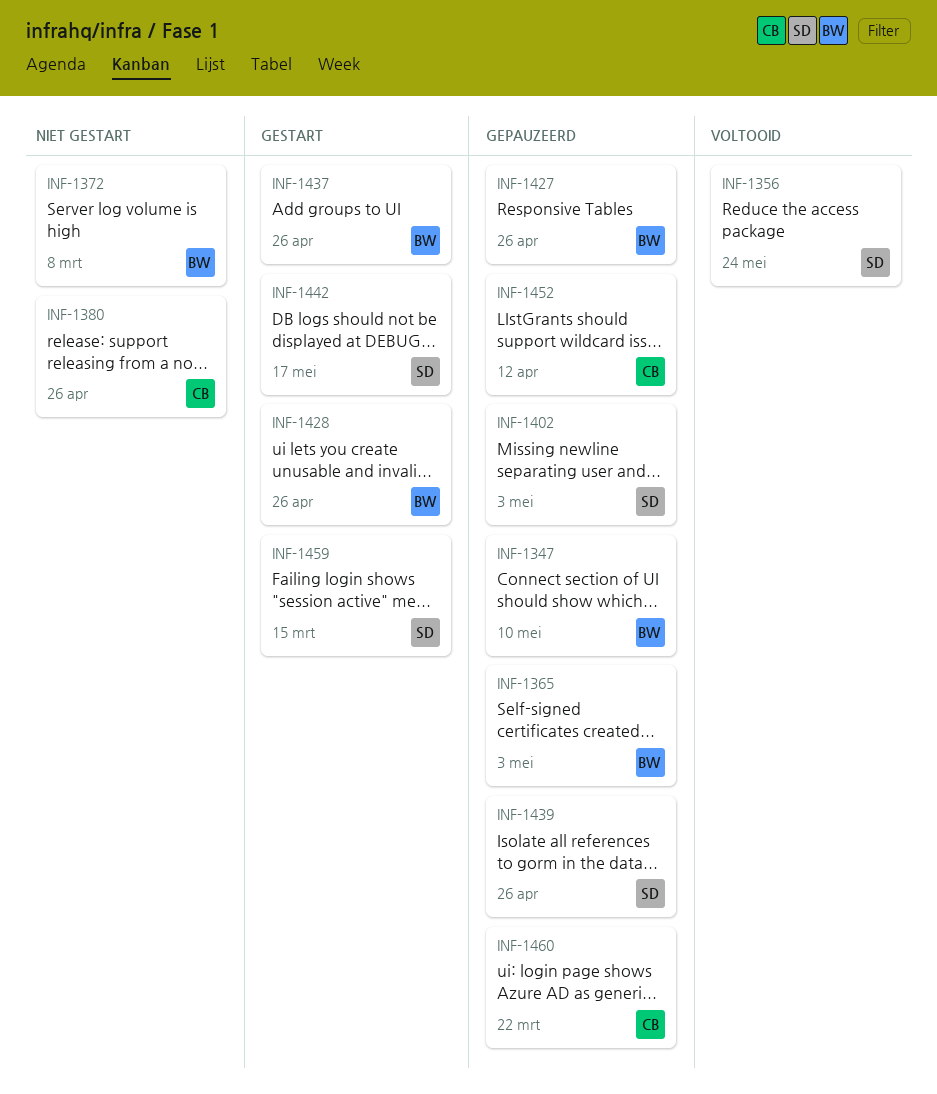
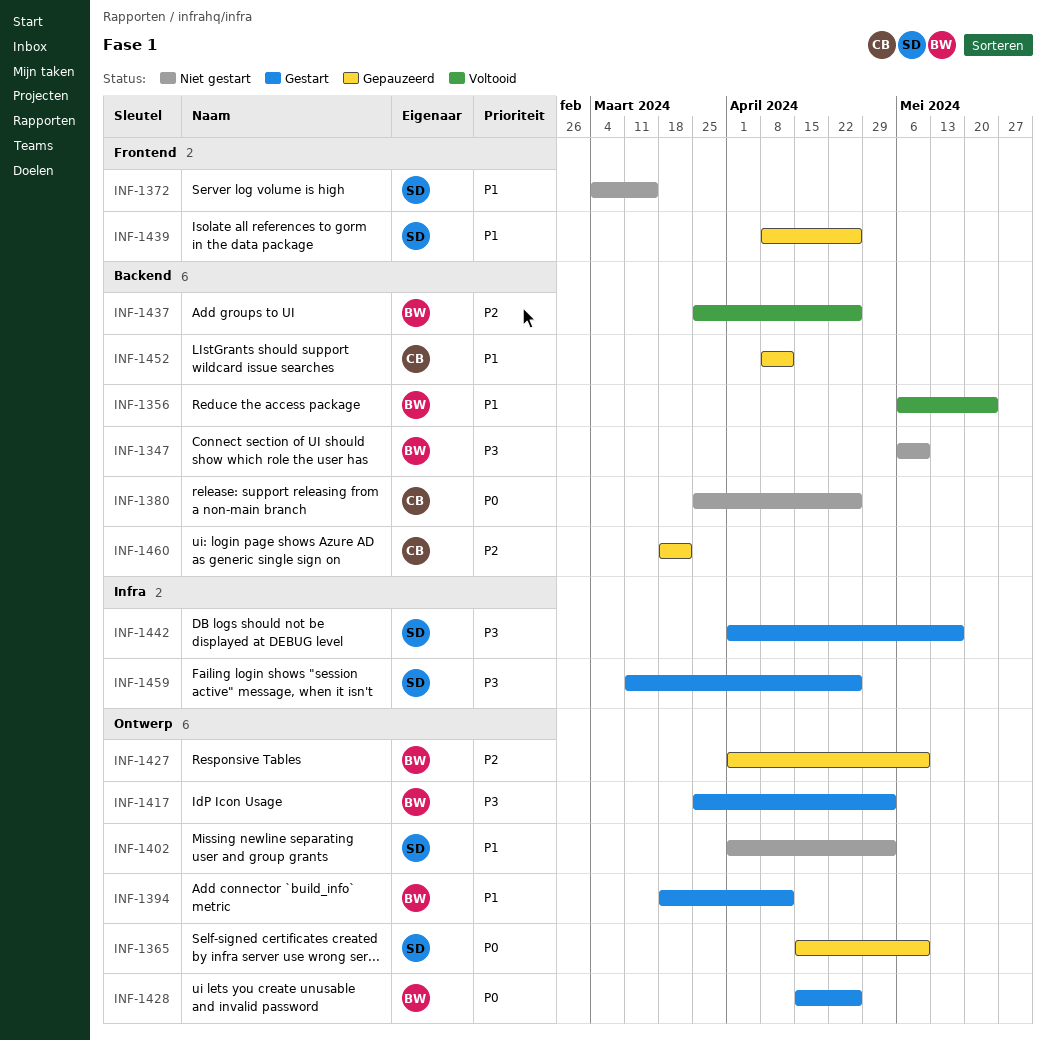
INF-1347, status: Gepauzeerd -> Niet gestart
INF-1356, owner: SD -> BW
INF-1365, owner: BW -> SD
INF-1365, due: May 3 -> May 10
INF-1372, owner: BW -> SD
INF-1372, due: Mar 8 -> Mar 15
INF-1394: none -> present
INF-1402, status: Gepauzeerd -> Niet gestart
INF-1417: none -> present
INF-1427, due: Apr 26 -> May 10
INF-1437, status: Gestart -> Voltooid
INF-1459, due: Mar 15 -> Apr 26

